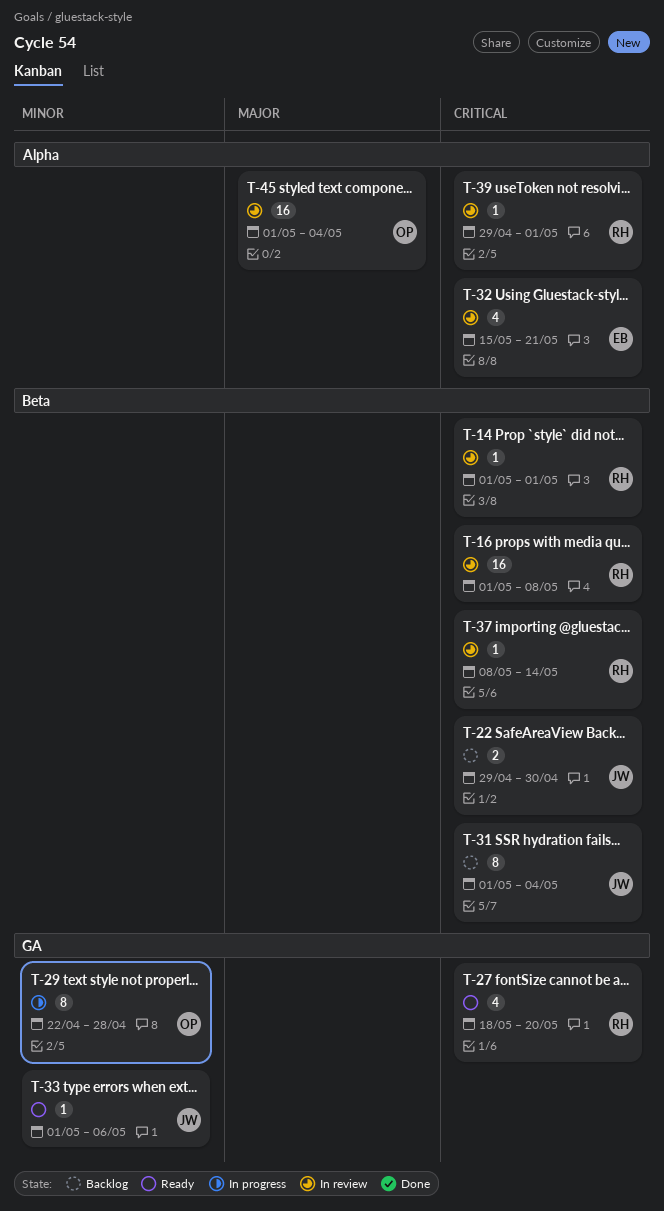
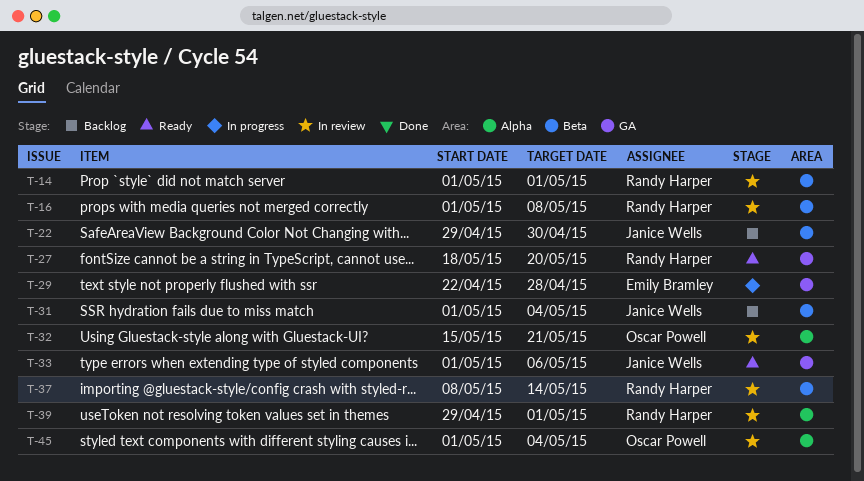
T-29, owner: Oscar Powell -> Emily Bramley
T-32, owner: Emily Bramley -> Oscar Powell

